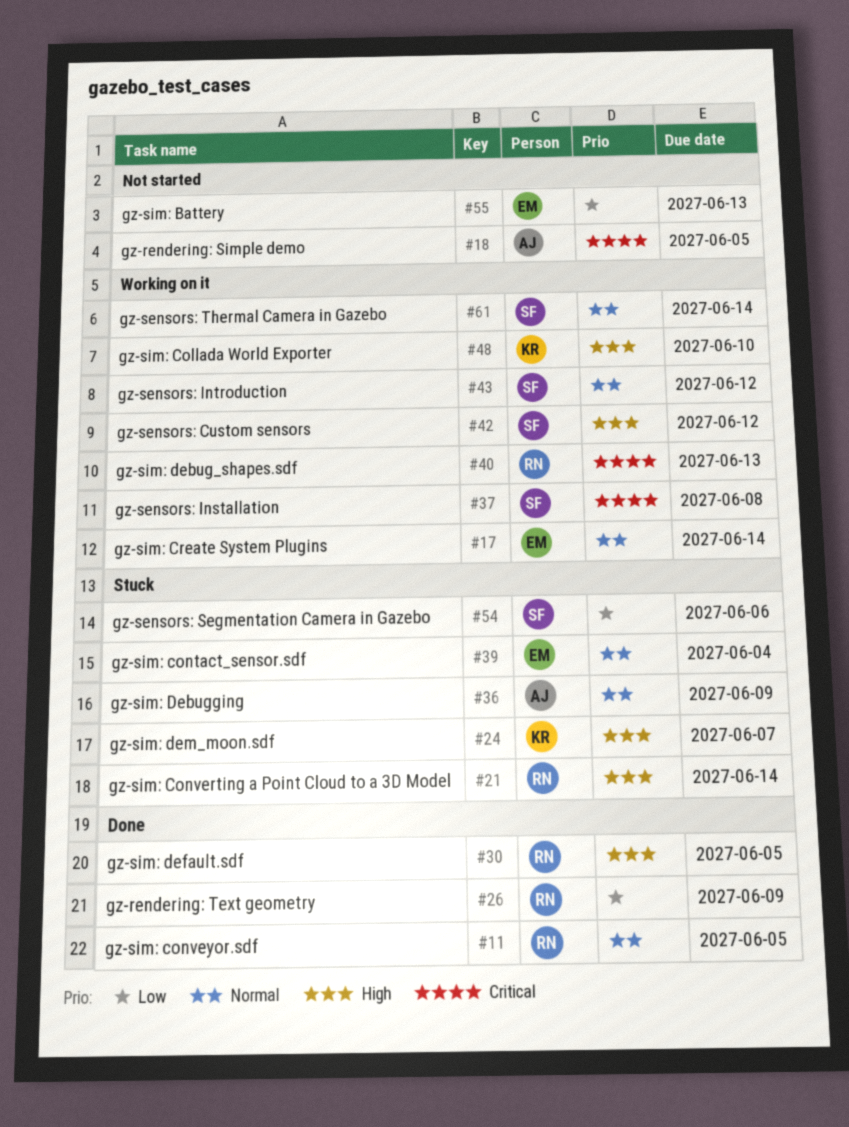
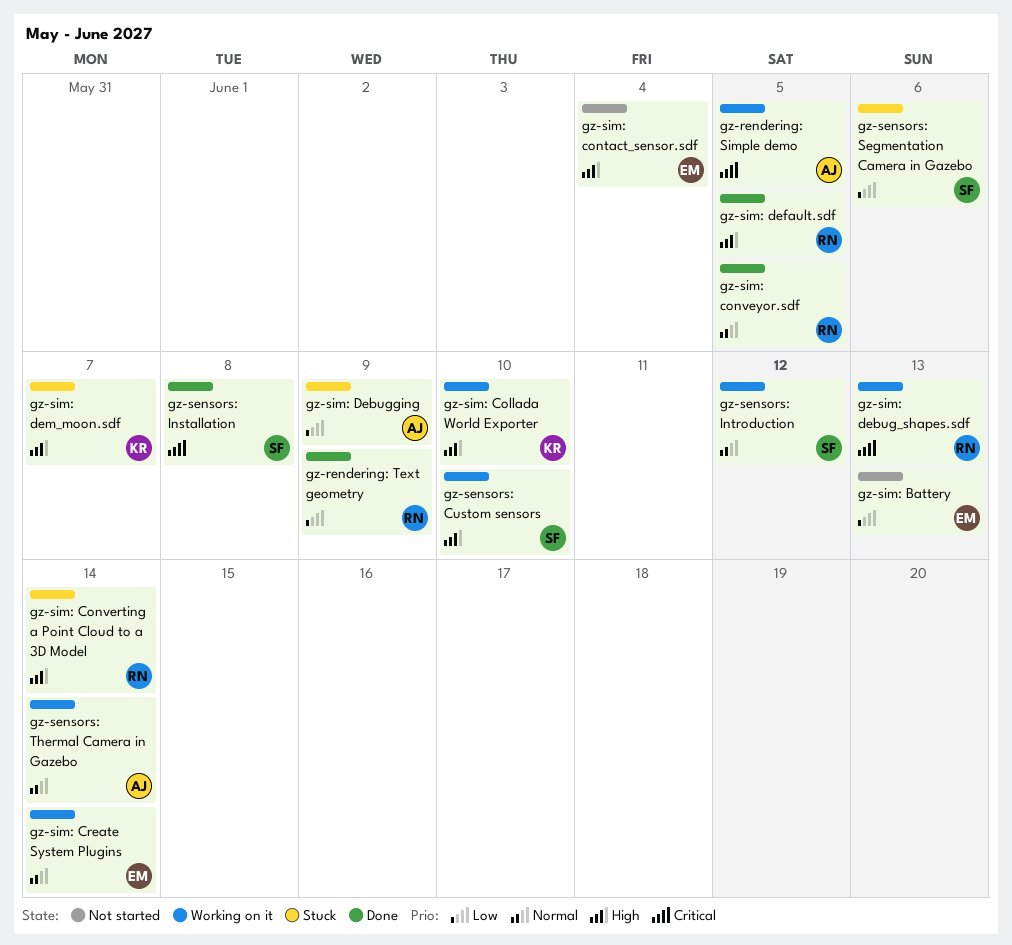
gz-rendering: Simple demo, status: Not started -> Working on it
gz-sensors: Custom sensors, due: Jun 12 -> Jun 10
gz-sensors: Installation, status: Working on it -> Done
gz-sensors: Thermal Camera in Gazebo, owner: SF -> AJ
gz-sim: contact_sensor.sdf, status: Stuck -> Not started
gz-sim: contact_sensor.sdf, priority: Normal -> High
gz-sim: Debugging, priority: Normal -> Low

